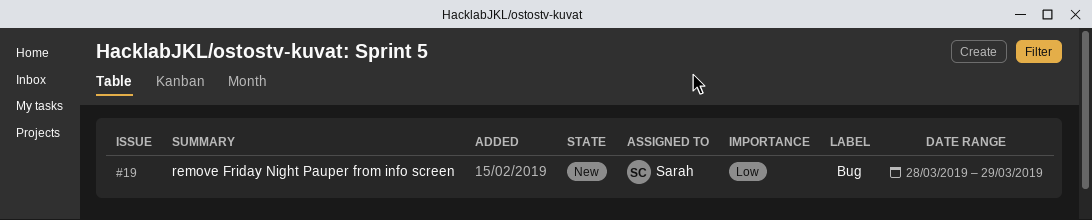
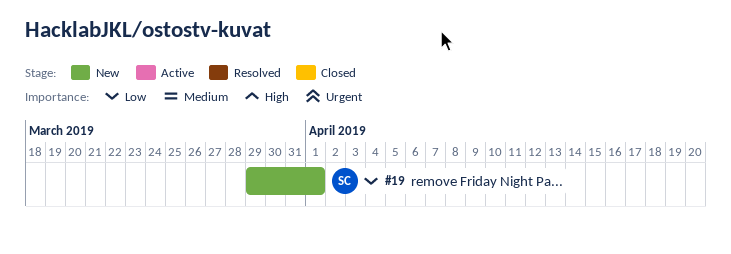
#19, start: Mar 28 -> Mar 29
#19, due: Mar 29 -> Apr 1

